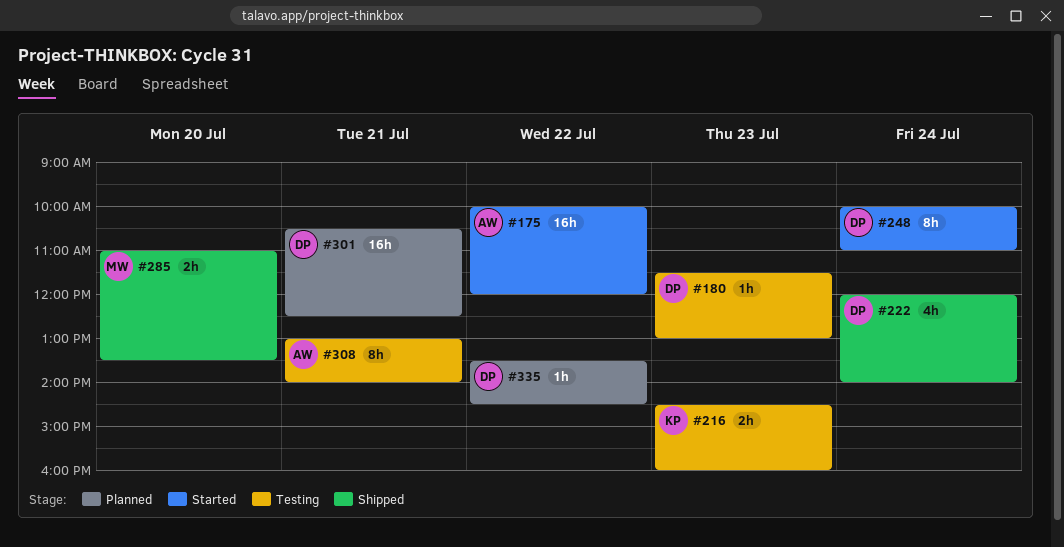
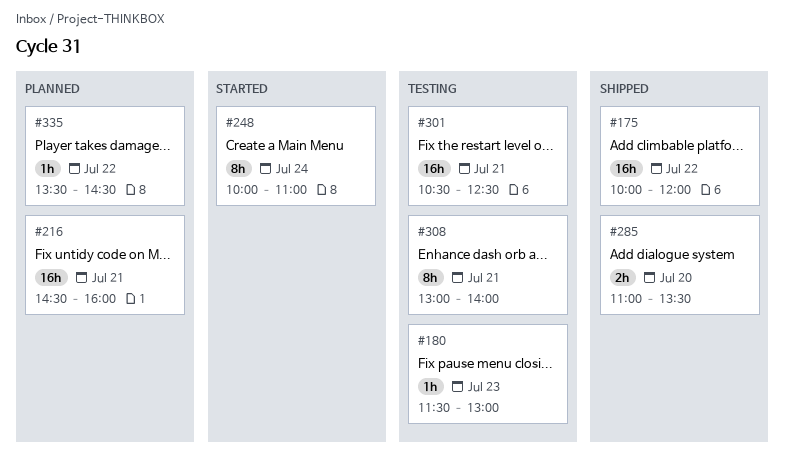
#175, status: Started -> Shipped
#216, status: Testing -> Planned
#216, estimate: 2h -> 16h
#216, day: Jul 23 -> Jul 21
#222: present -> none
#301, status: Planned -> Testing

